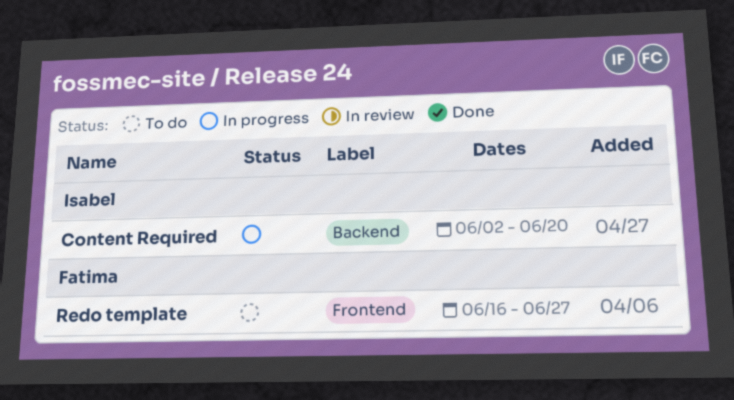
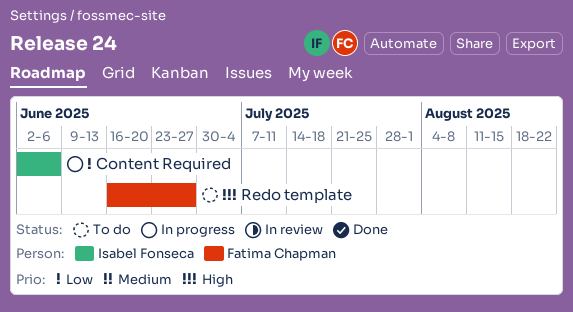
Content Required, due: Jun 20 -> Jun 6

